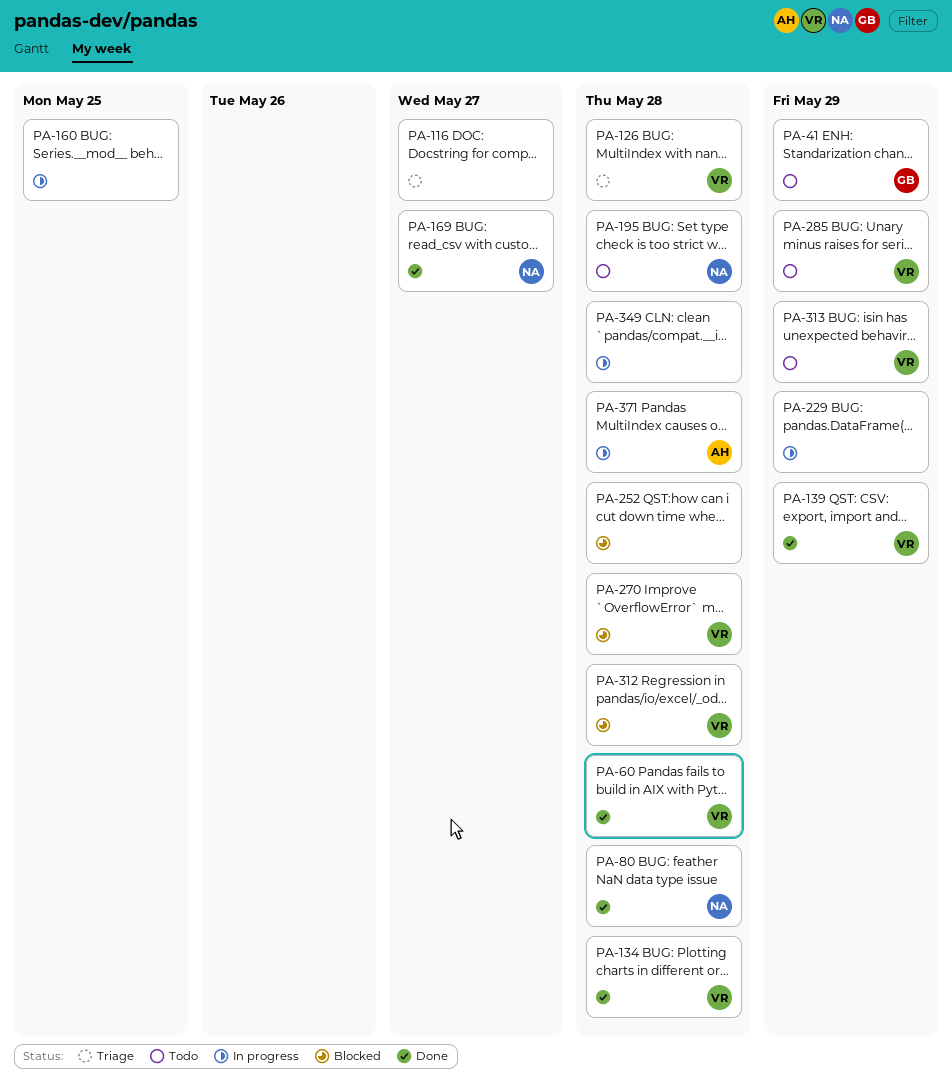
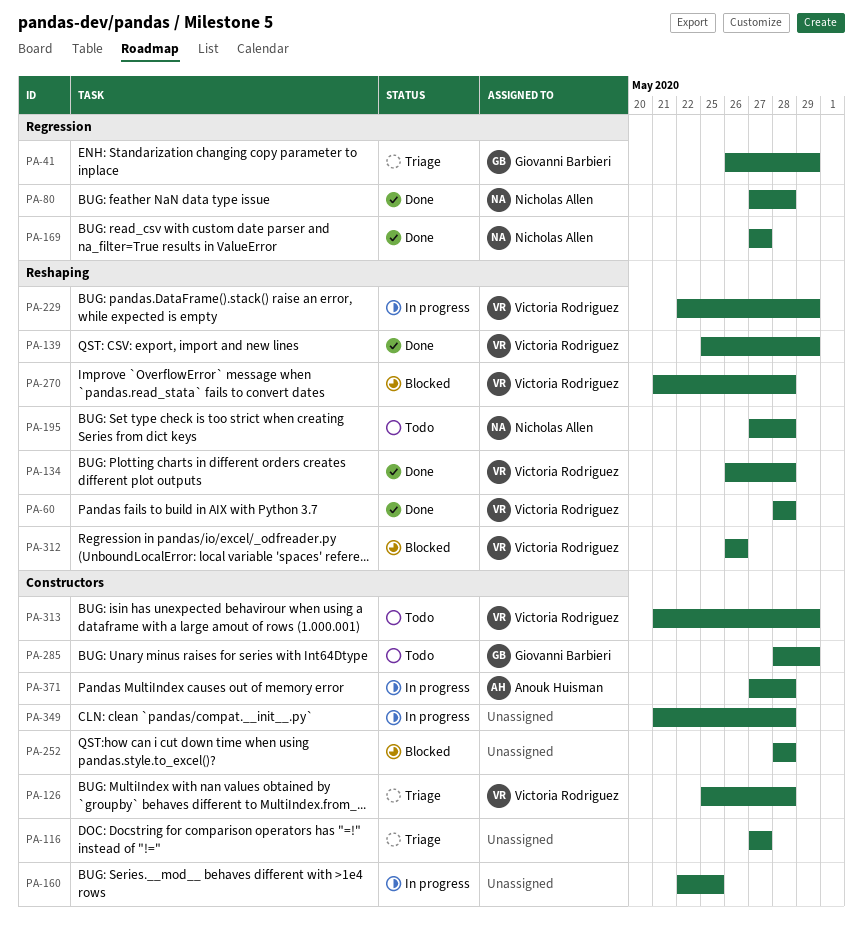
PA-41, status: Todo -> Triage
PA-229, owner: none -> Victoria Rodriguez
PA-285, owner: Victoria Rodriguez -> Giovanni Barbieri
PA-312, due: May 28 -> May 26

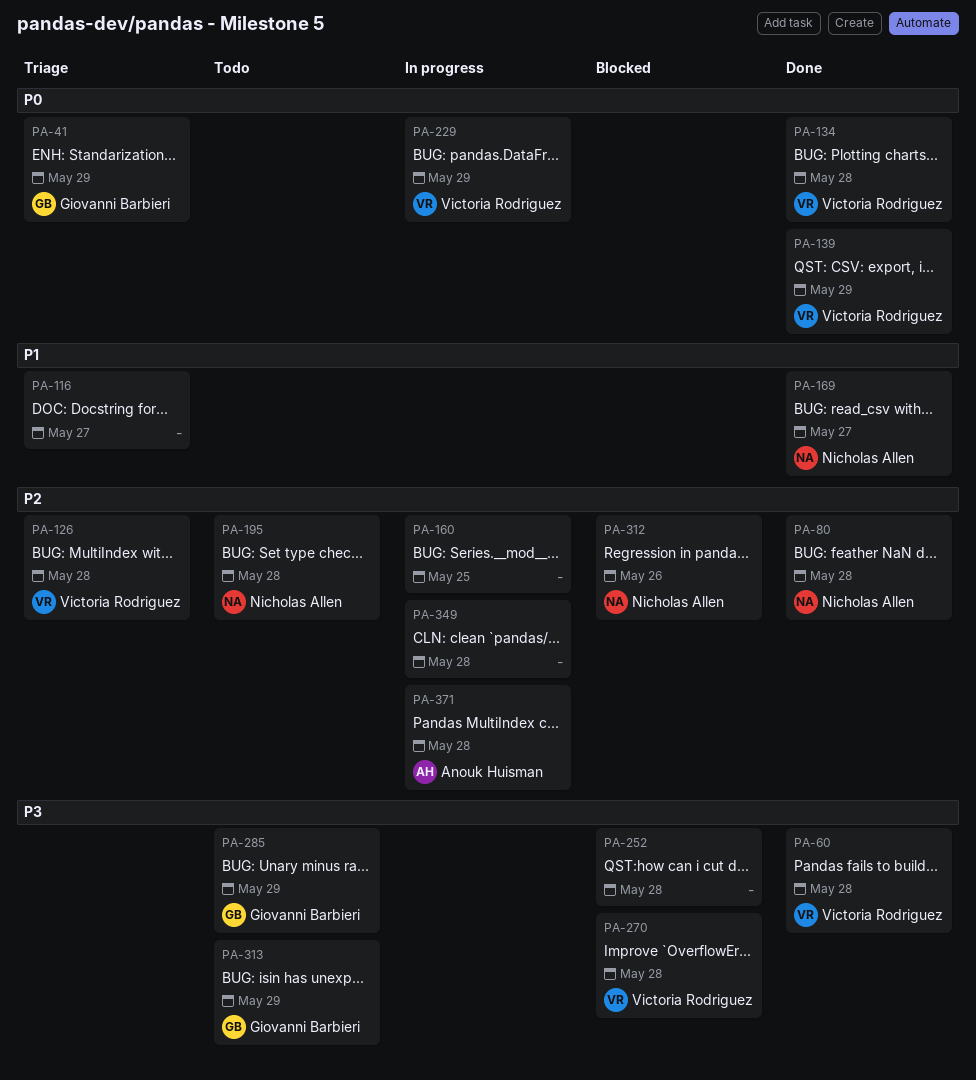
PA-312, owner: Victoria Rodriguez -> Nicholas Allen
PA-313, owner: Victoria Rodriguez -> Giovanni Barbieri

